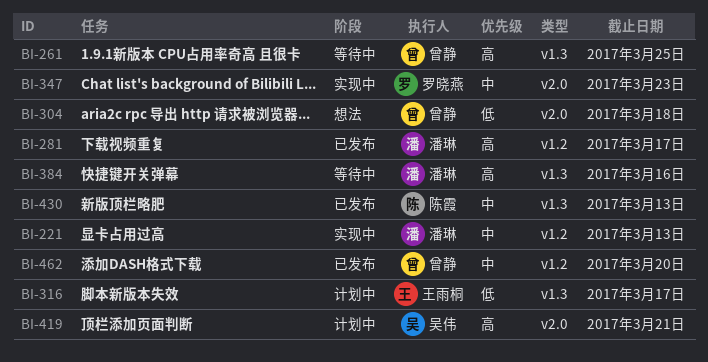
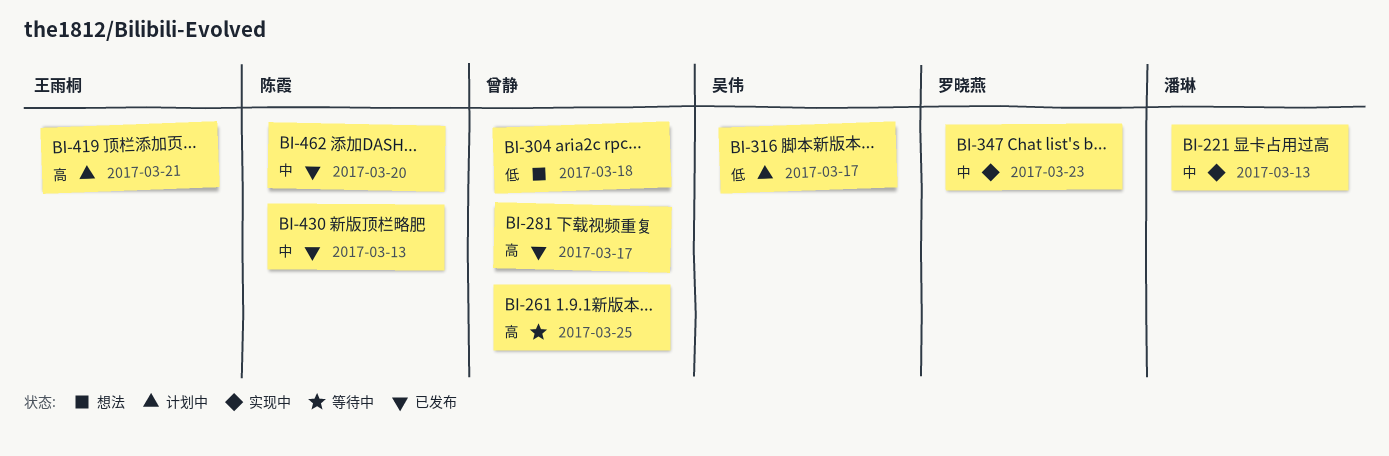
BI-281, owner: 潘琳 -> 曾静
BI-316, owner: 王雨桐 -> 吴伟
BI-384: present -> none
BI-419, owner: 吴伟 -> 王雨桐
BI-462, owner: 曾静 -> 陈霞

